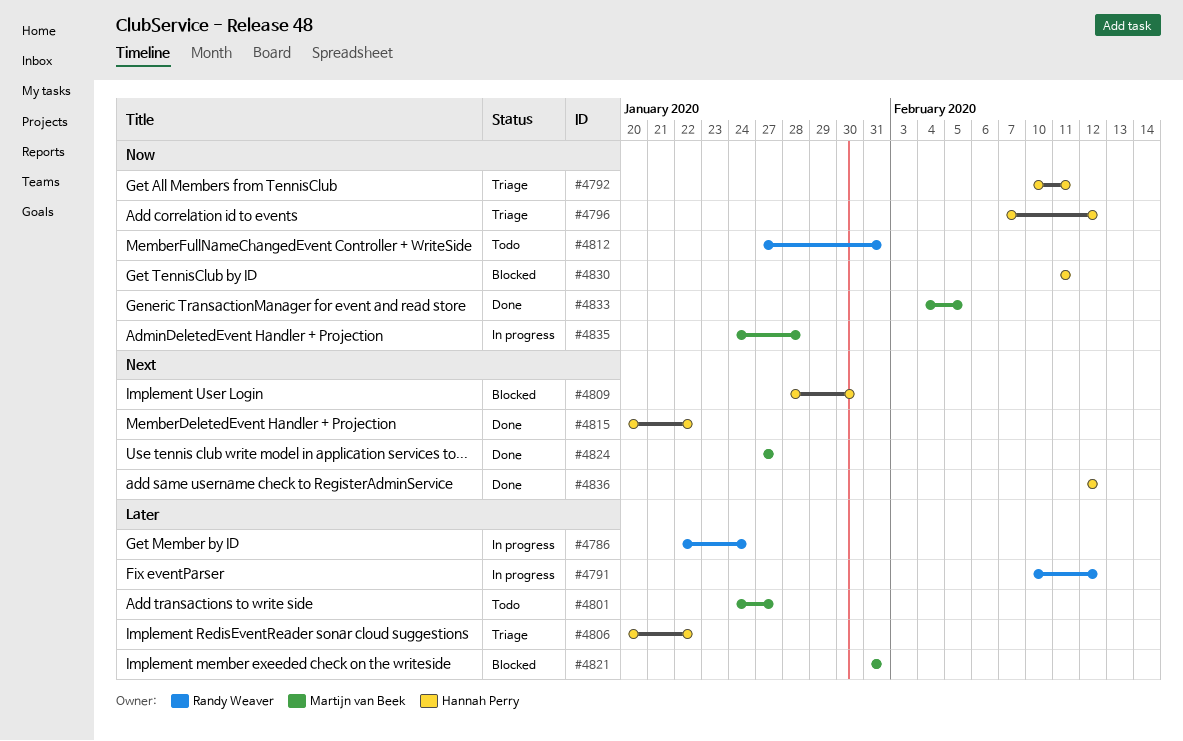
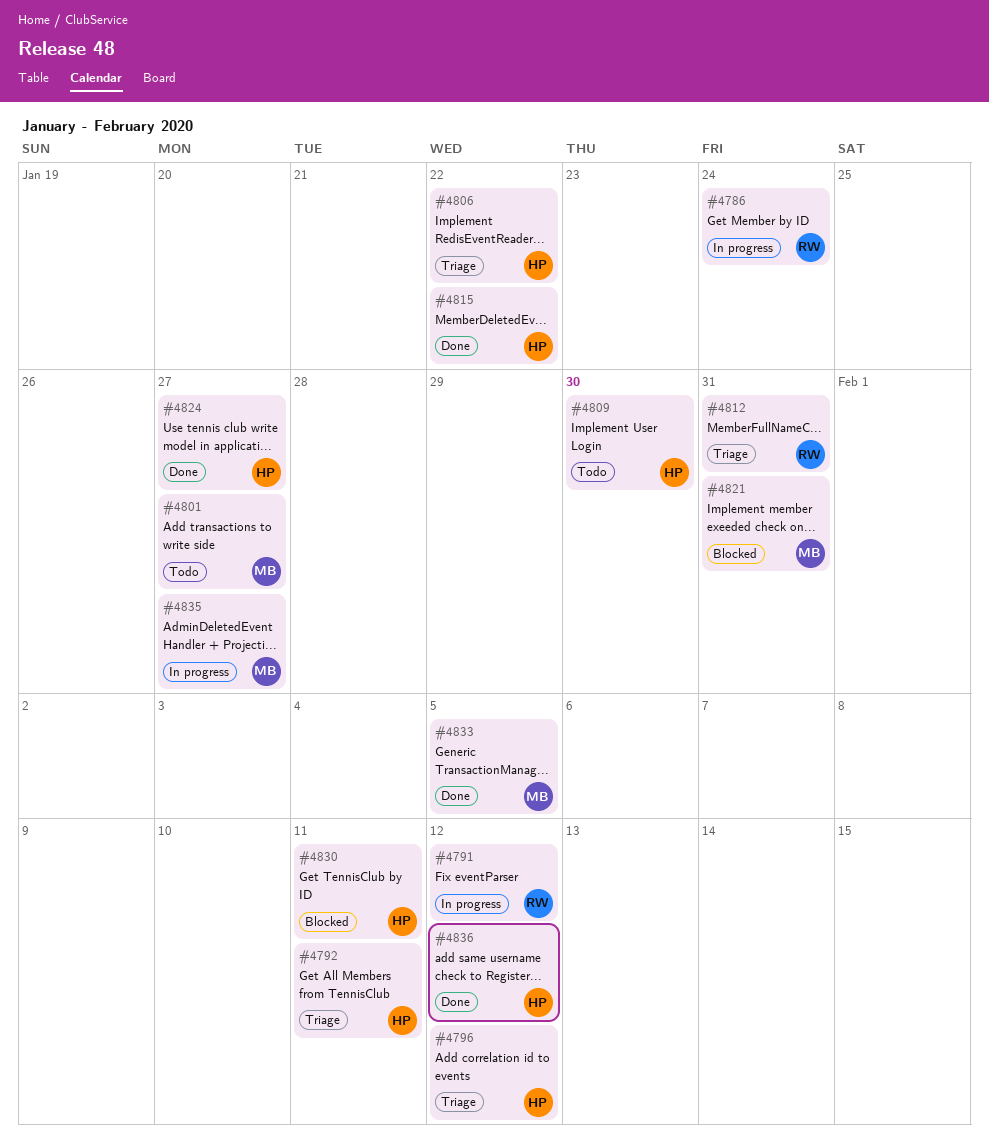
#4809, status: Blocked -> Todo
#4812, status: Todo -> Triage
#4824, owner: Martijn van Beek -> Hannah Perry
#4835, due: Jan 28 -> Jan 27

